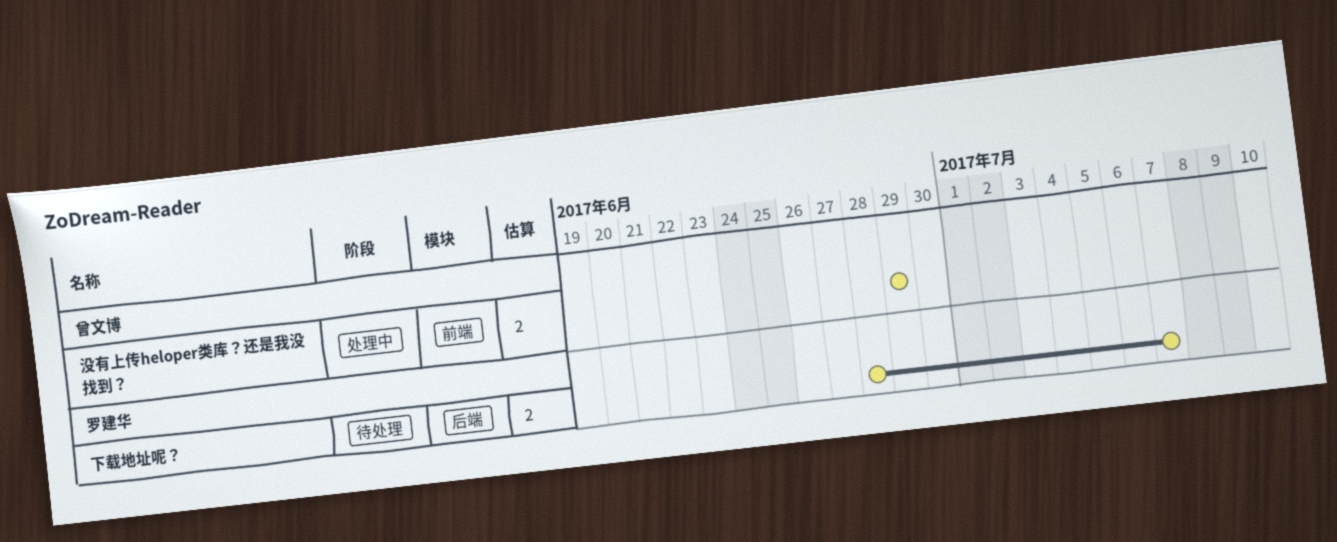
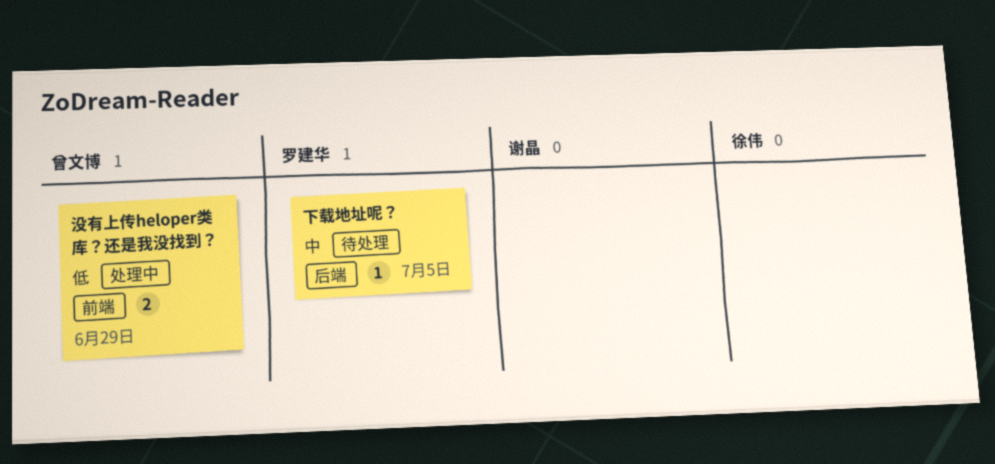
下载地址呢？, estimate: 2 -> 1
下载地址呢？, due: Jul 7 -> Jul 5

